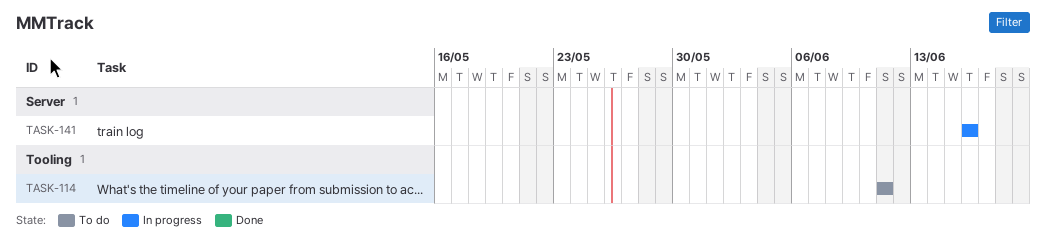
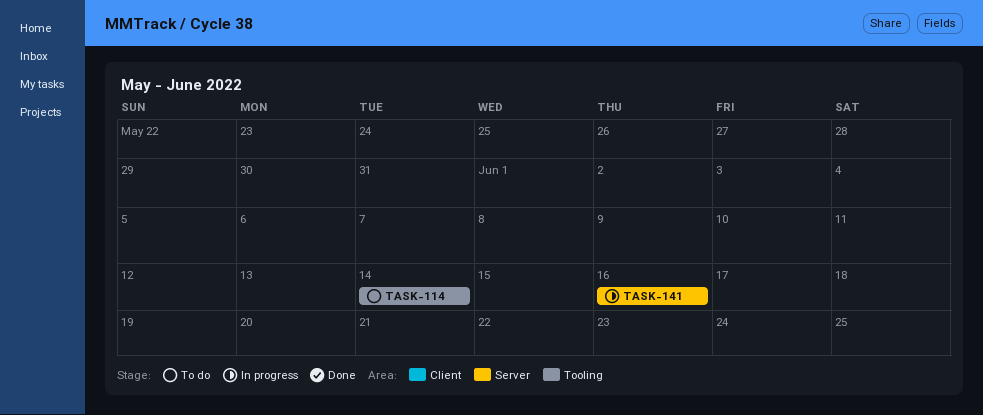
TASK-114, start: Jun 11 -> Jun 14
TASK-114, due: Jun 11 -> Jun 14

